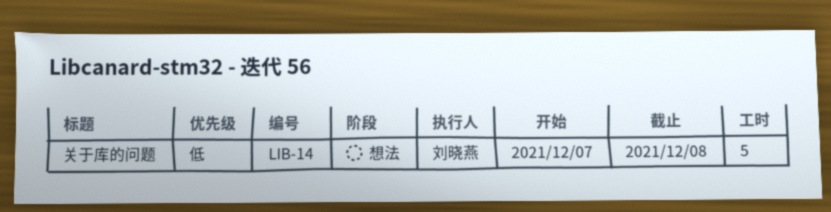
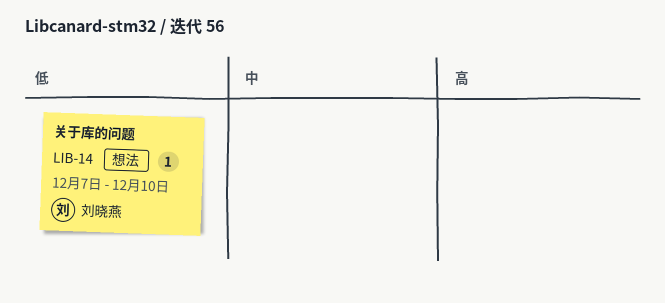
LIB-14, estimate: 5 -> 1
LIB-14, due: Dec 8 -> Dec 10

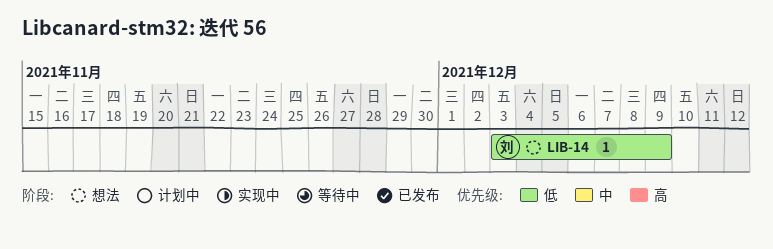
LIB-14, start: Dec 7 -> Dec 3
LIB-14, due: Dec 10 -> Dec 9

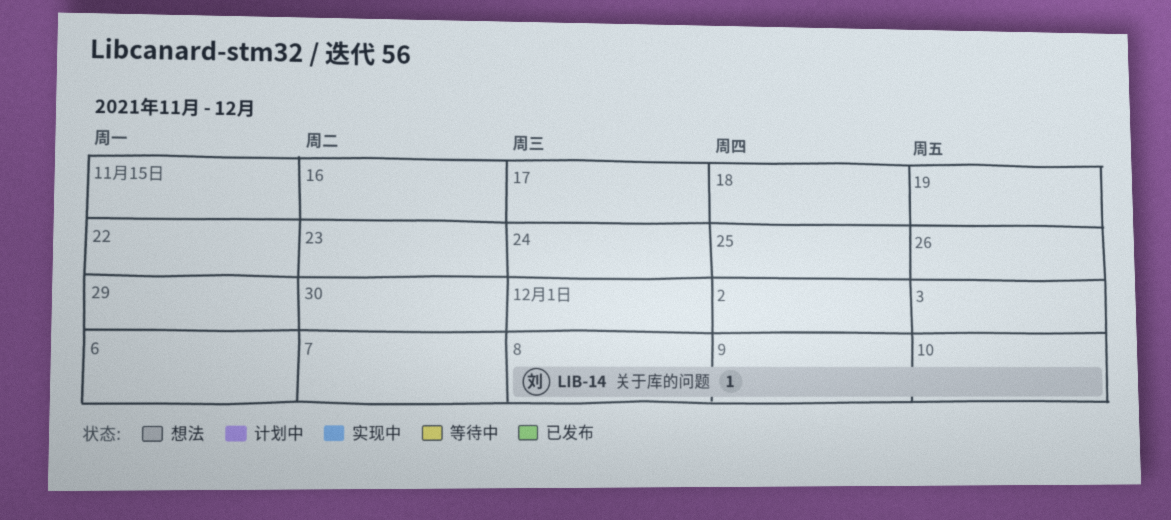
LIB-14, start: Dec 3 -> Dec 8
LIB-14, due: Dec 9 -> Dec 10

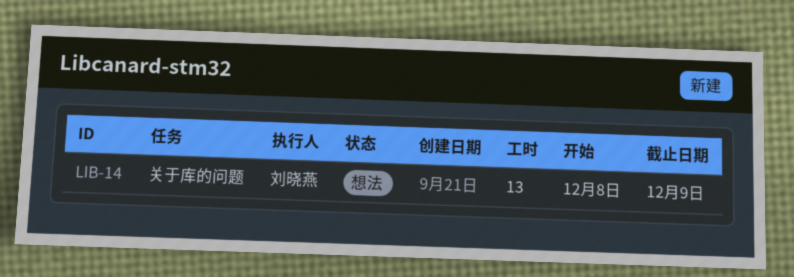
LIB-14, estimate: 1 -> 13
LIB-14, due: Dec 10 -> Dec 9

